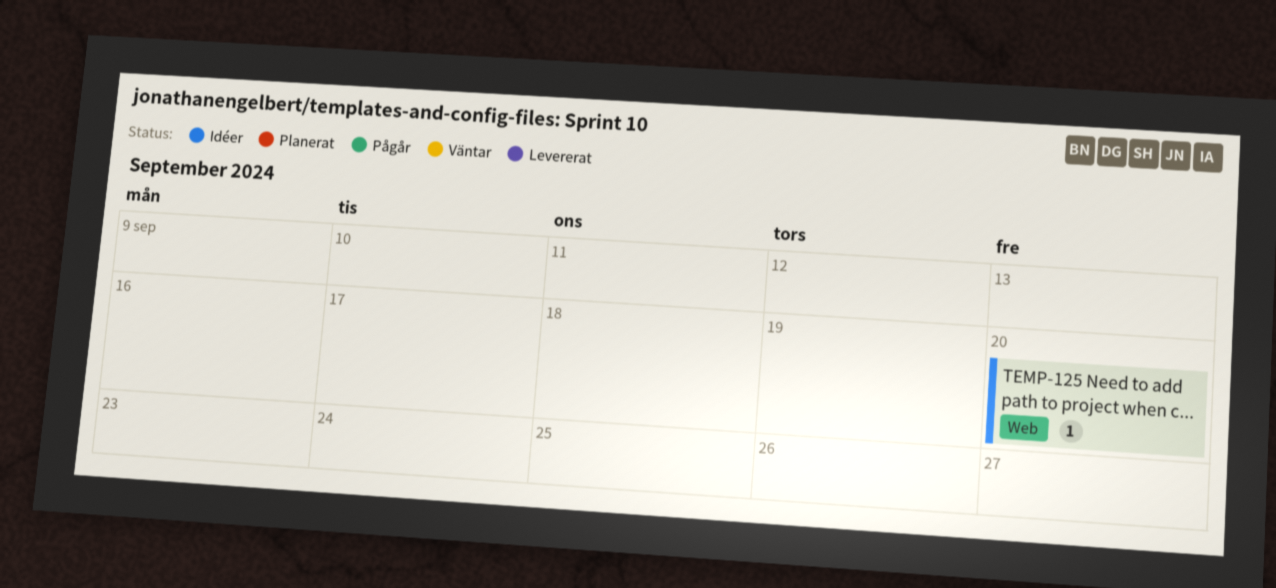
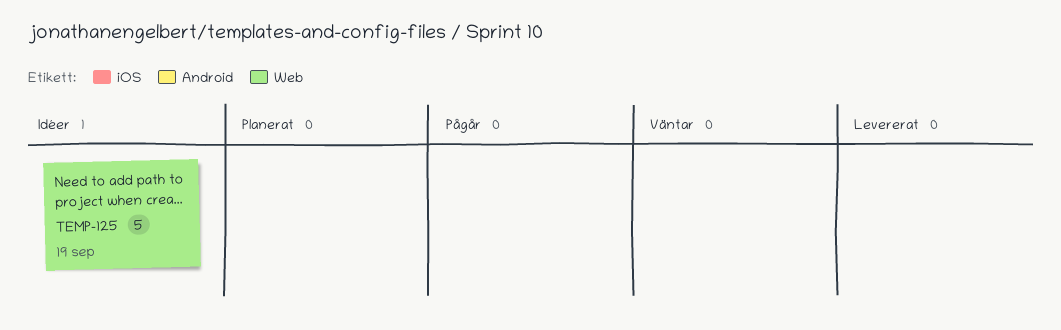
TEMP-125, estimate: 1 -> 5
TEMP-125, due: Sep 20 -> Sep 19

